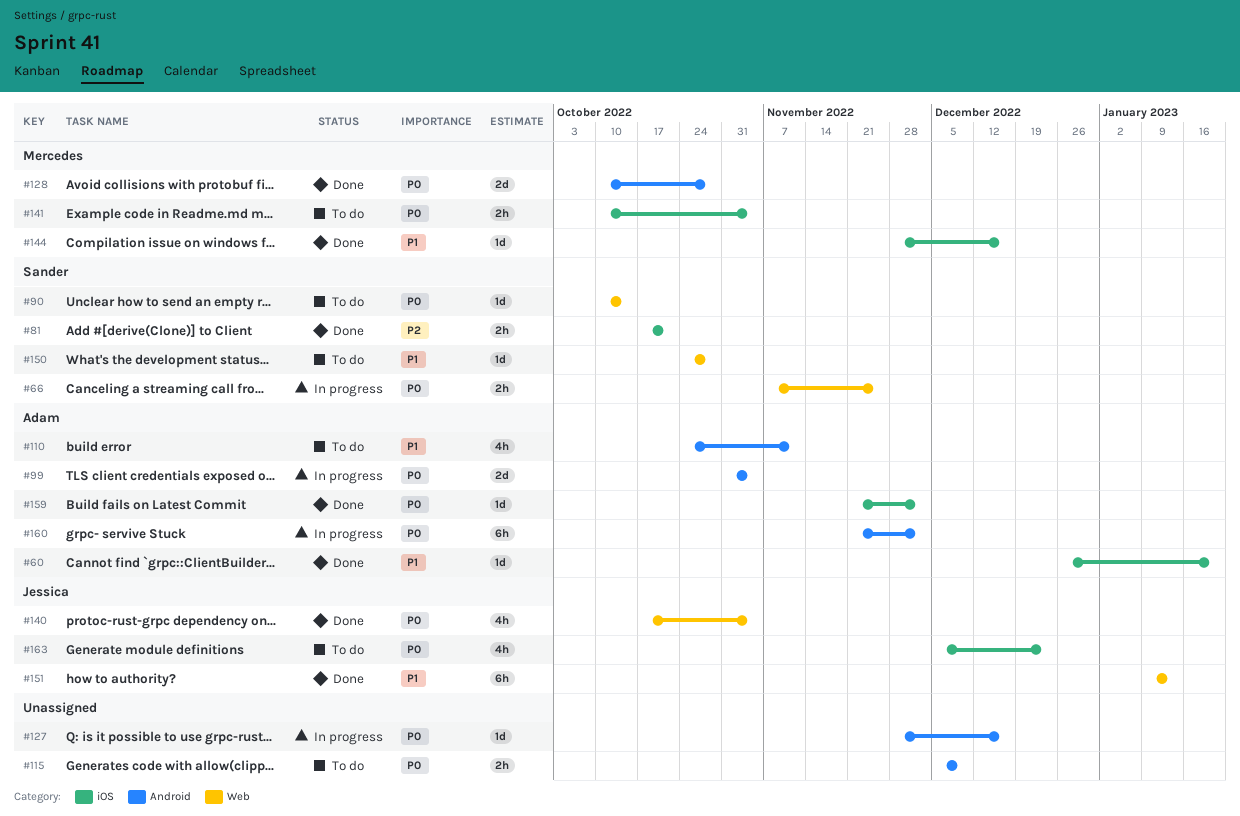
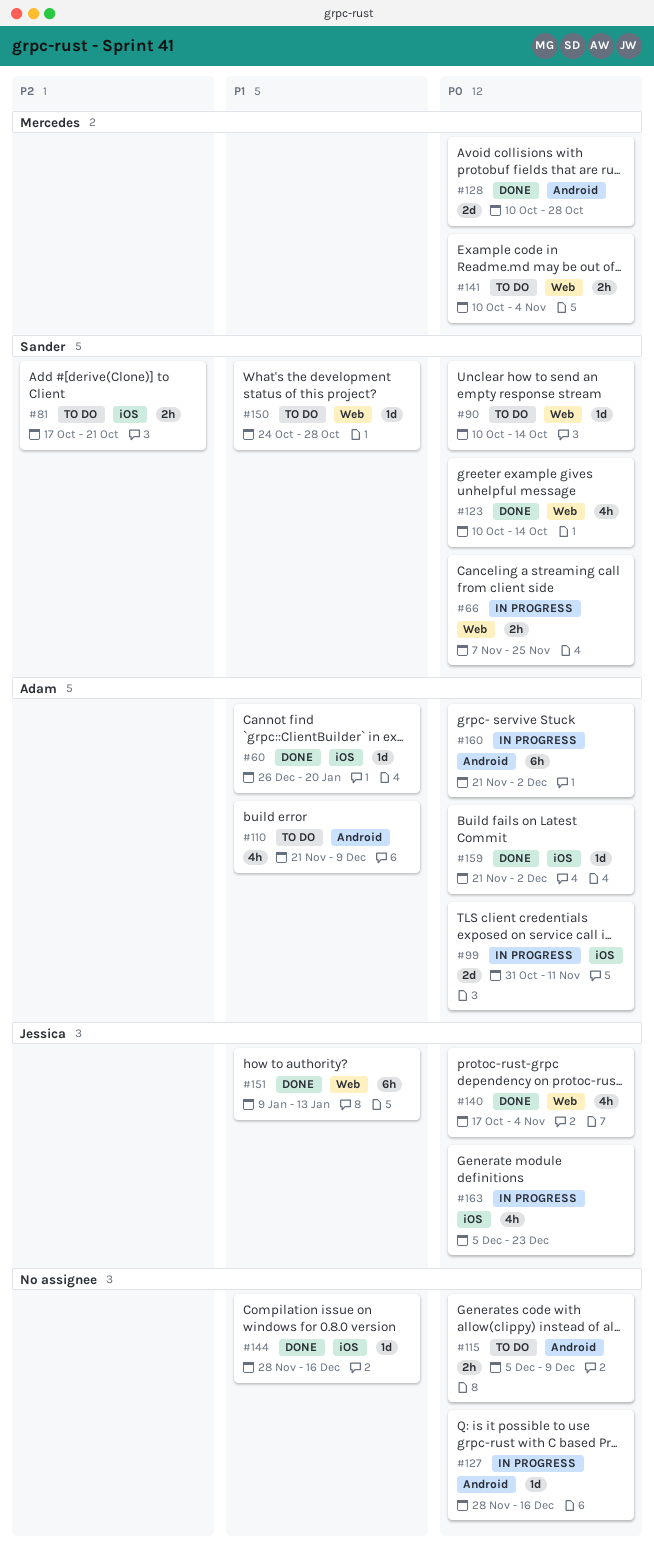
#81, status: Done -> To do
#99, label: Android -> iOS
#99, due: Nov 4 -> Nov 11
#110, start: Oct 24 -> Nov 21
#110, due: Nov 11 -> Dec 9
#123: none -> present
#141, label: iOS -> Web
#144, owner: Mercedes -> none
#163, status: To do -> In progress

